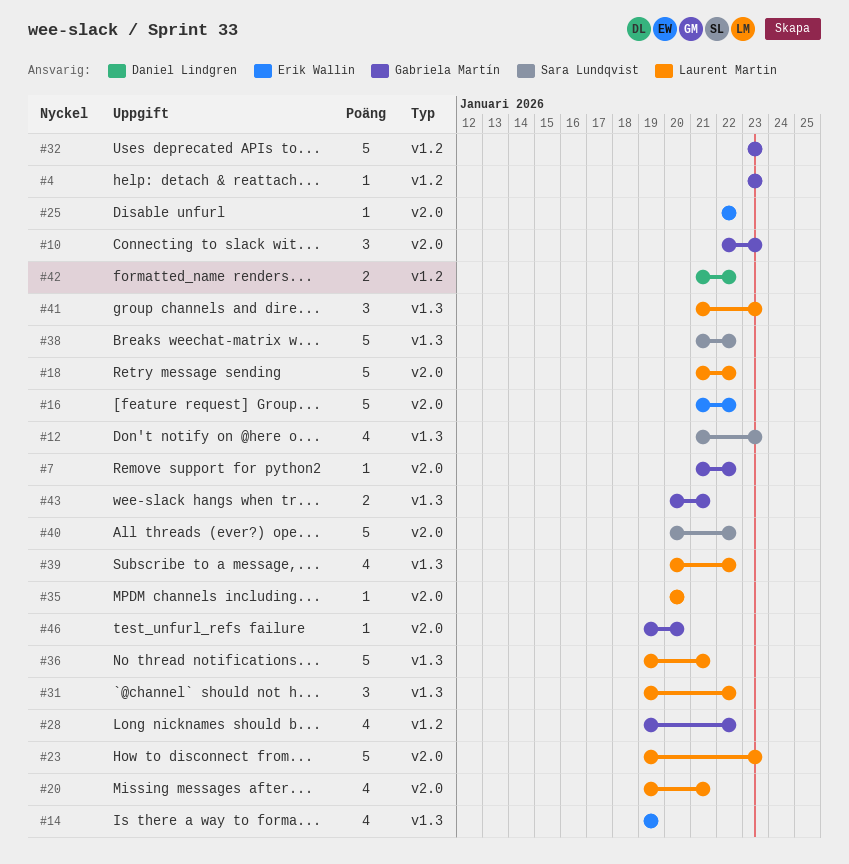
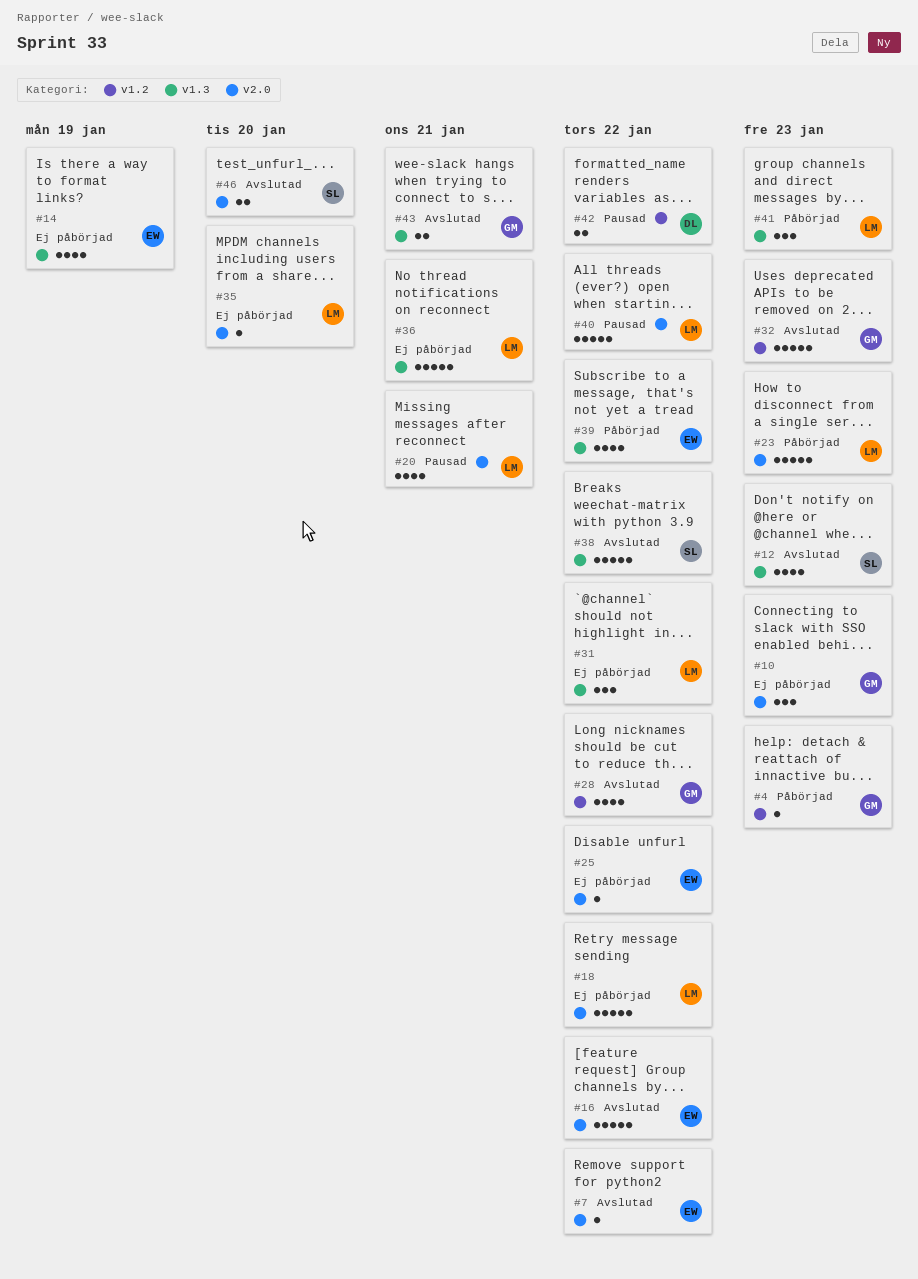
#7, owner: Gabriela Martín -> Erik Wallin
#39, owner: Laurent Martin -> Erik Wallin
#40, owner: Sara Lundqvist -> Laurent Martin
#46, owner: Gabriela Martín -> Sara Lundqvist
#46, estimate: 1 -> 2

